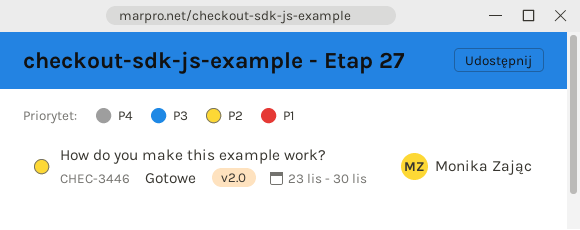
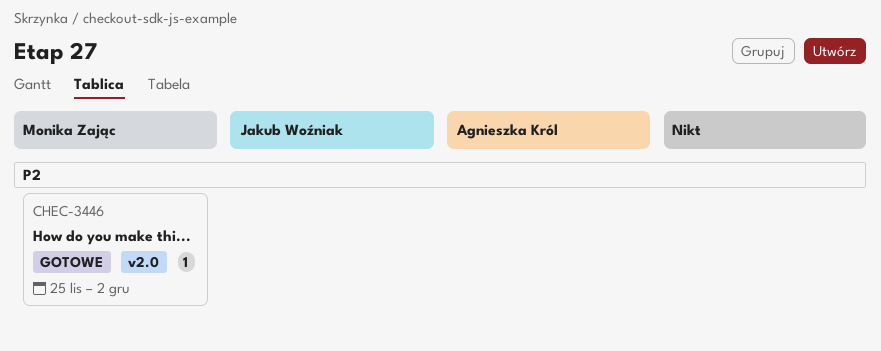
CHEC-3446, start: Nov 23 -> Nov 25
CHEC-3446, due: Nov 30 -> Dec 2

